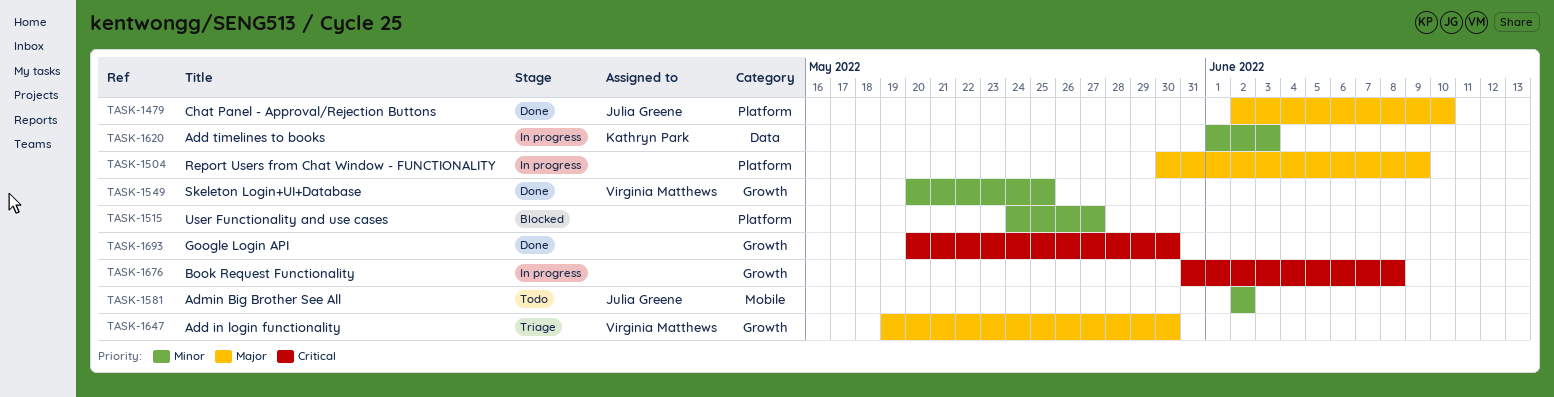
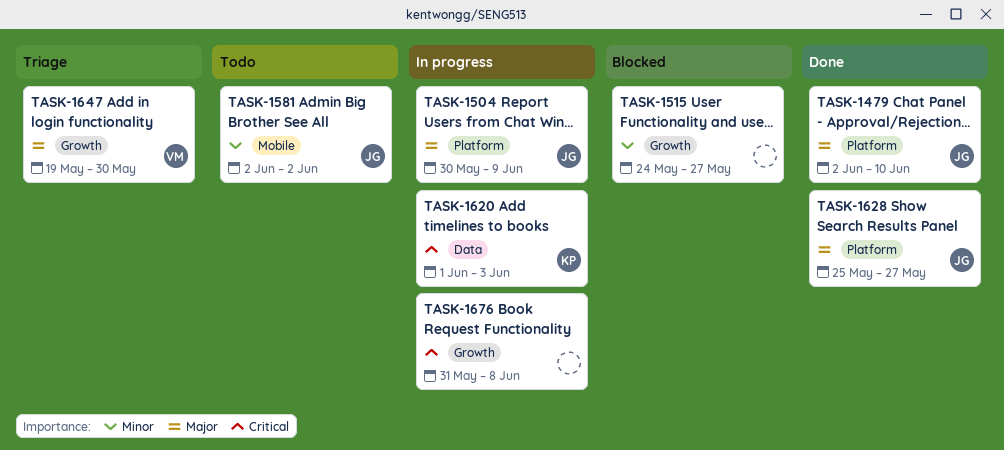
TASK-1504, owner: none -> Julia Greene
TASK-1515, label: Platform -> Growth
TASK-1549: present -> none
TASK-1620, priority: Minor -> Critical
TASK-1628: none -> present
TASK-1693: present -> none

